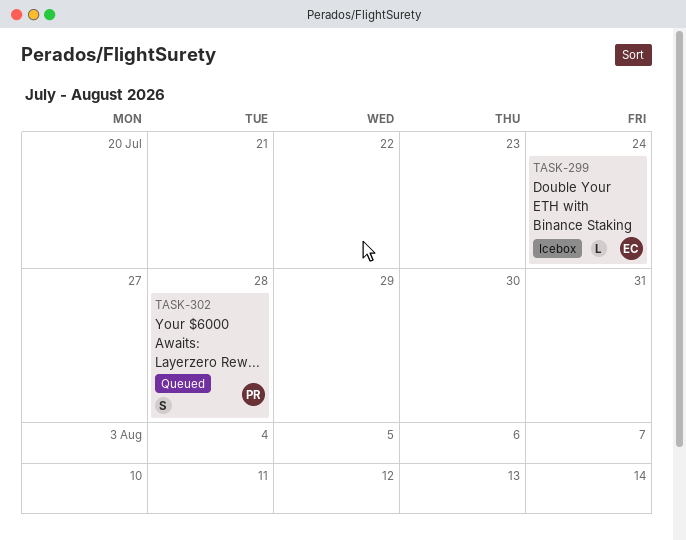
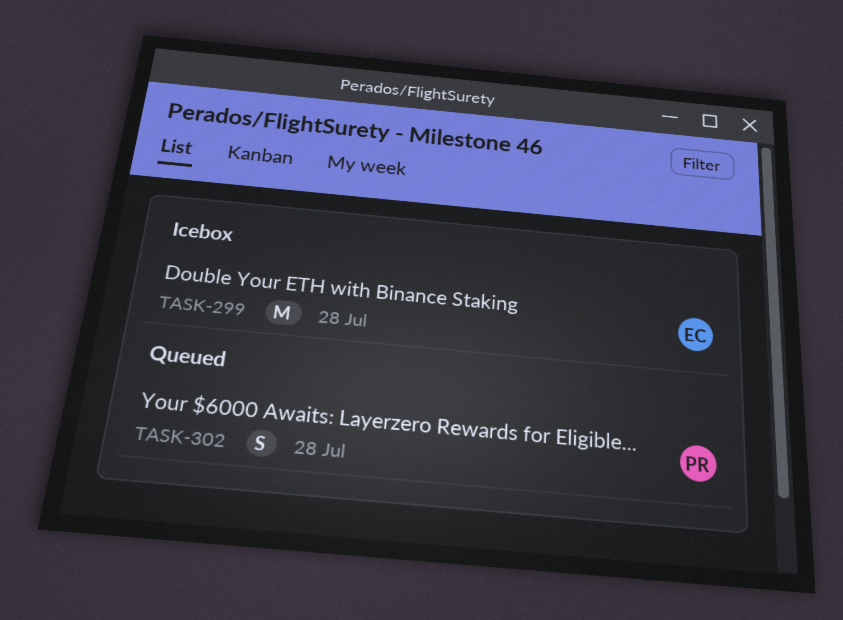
TASK-299, estimate: L -> M
TASK-299, due: Jul 24 -> Jul 28

